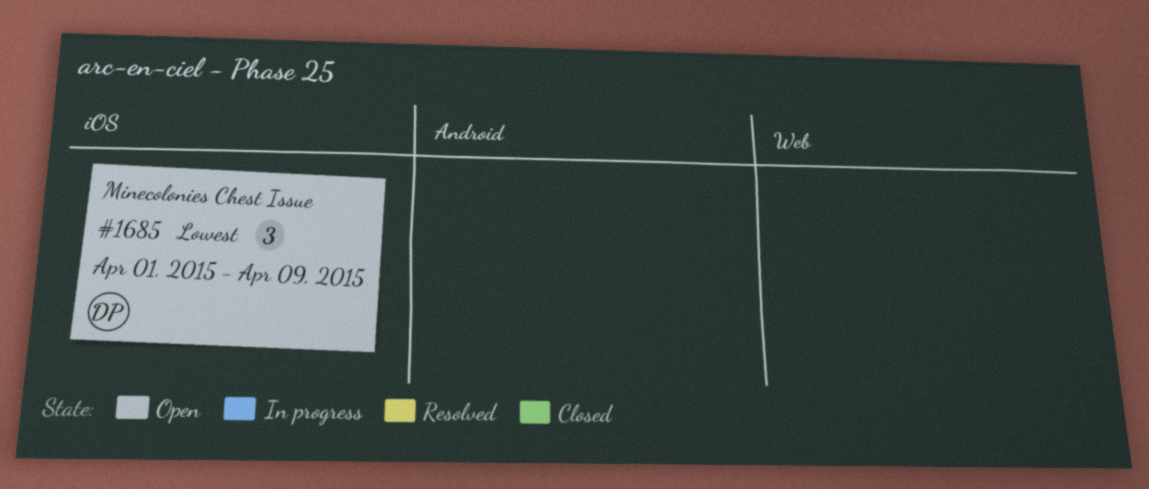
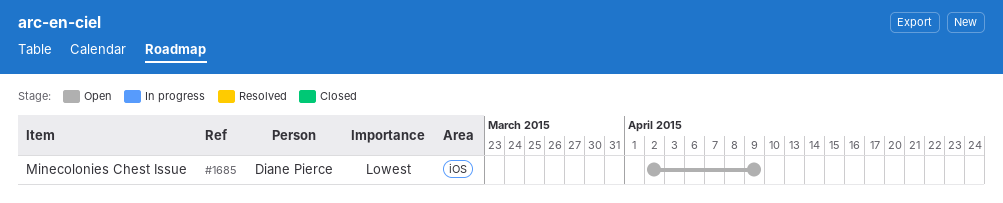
#1685, start: Apr 1 -> Apr 2

